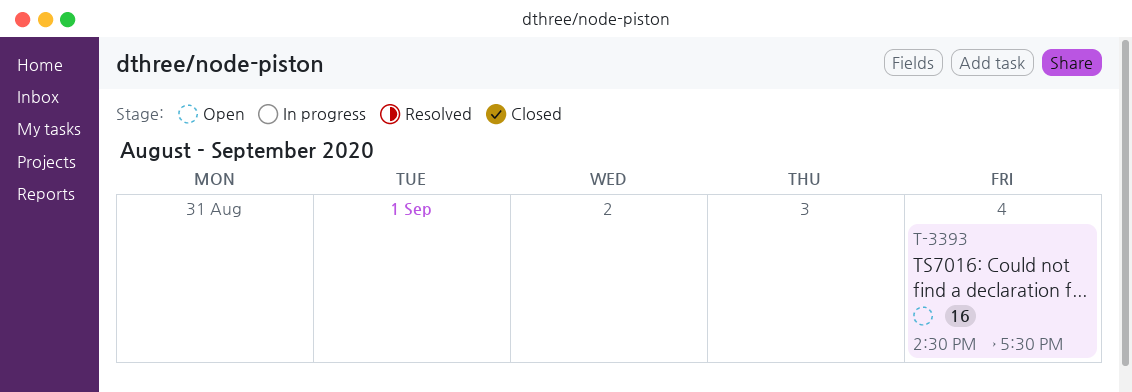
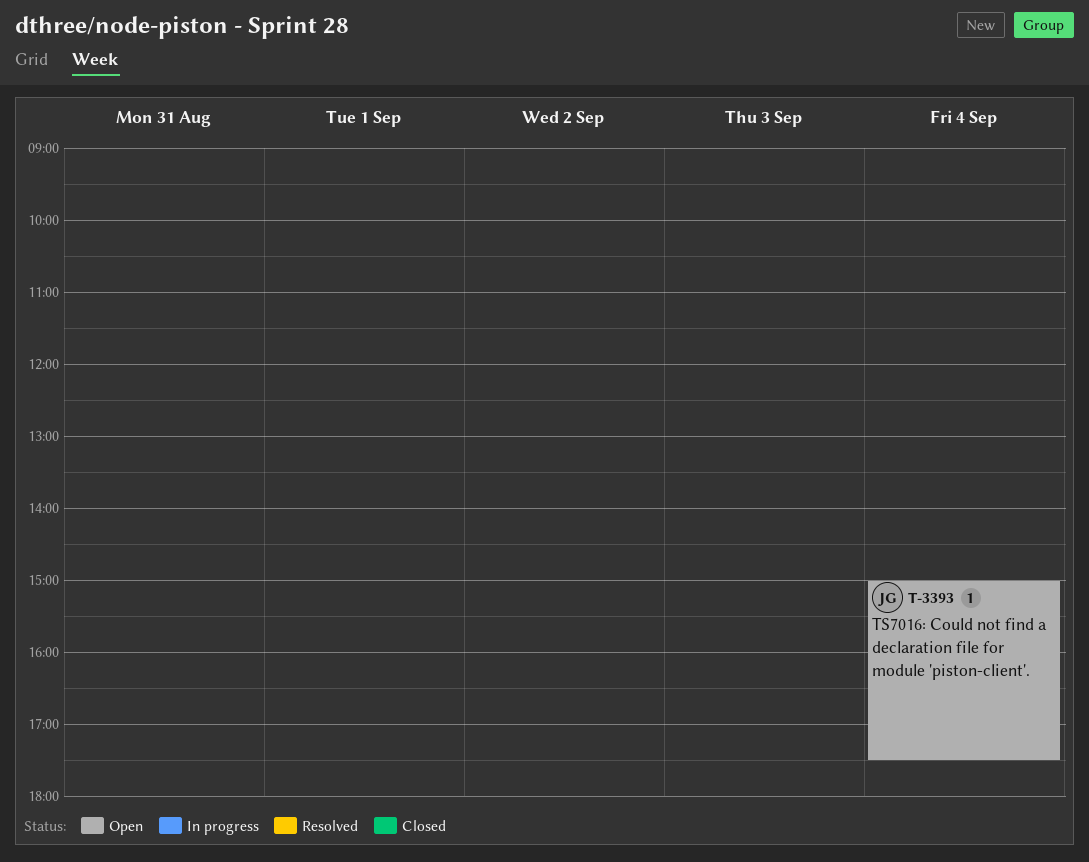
T-3393, estimate: 16 -> 1
T-3393, begins: 14:30 -> 15:00

